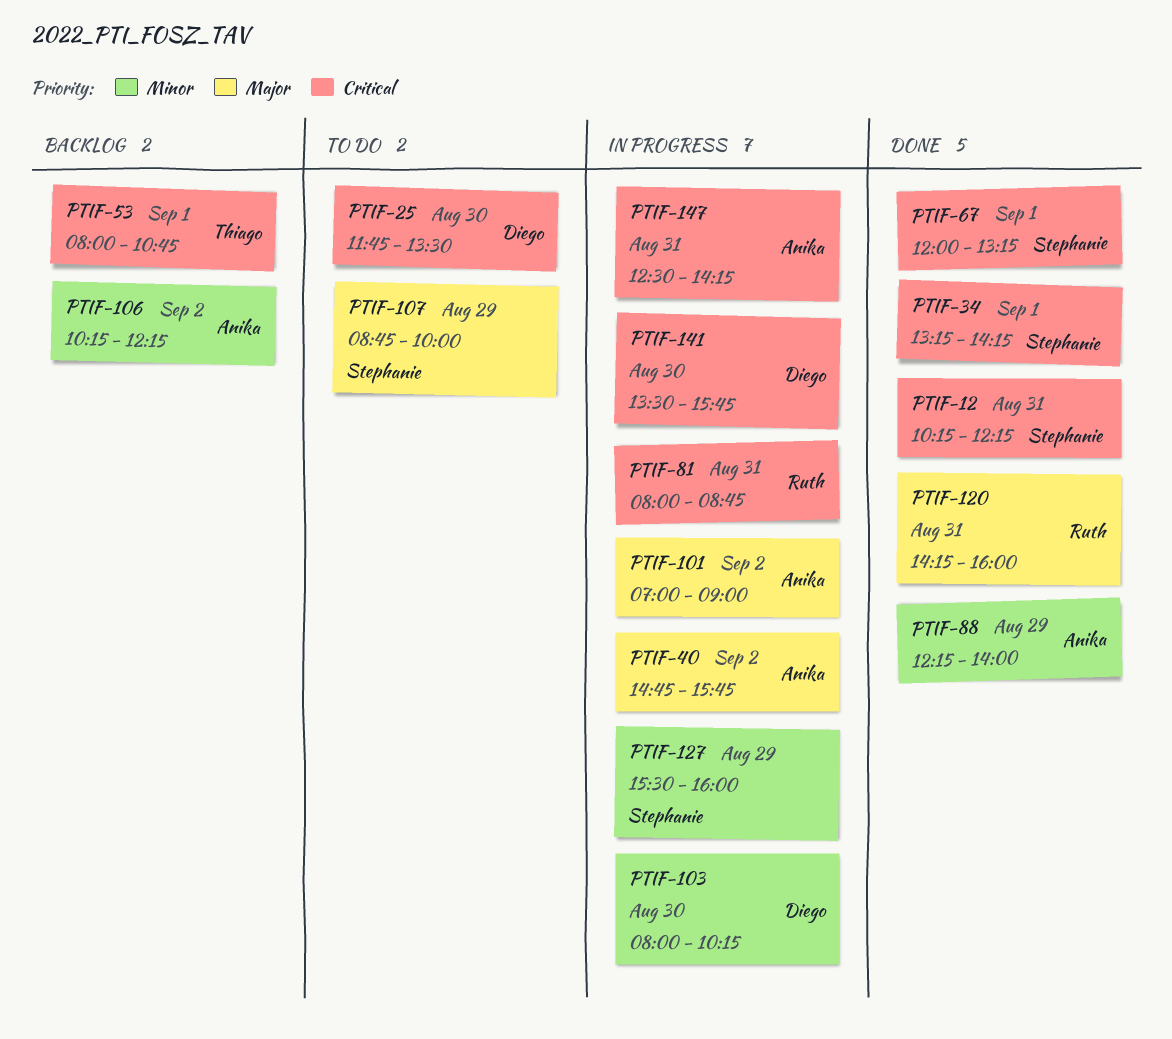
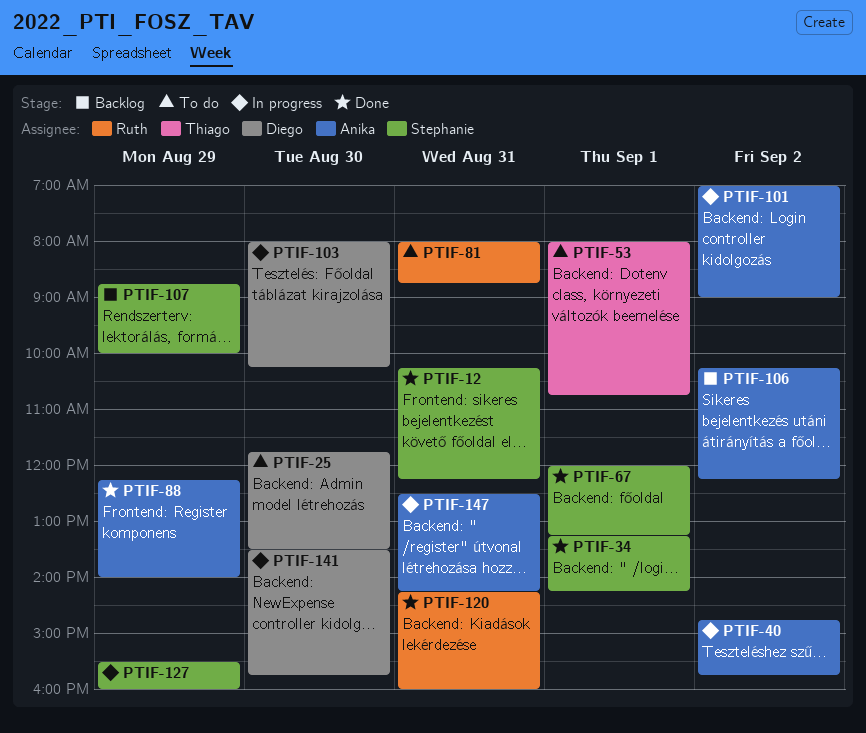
PTIF-53, status: Backlog -> To do
PTIF-81, status: In progress -> To do
PTIF-107, status: To do -> Backlog

